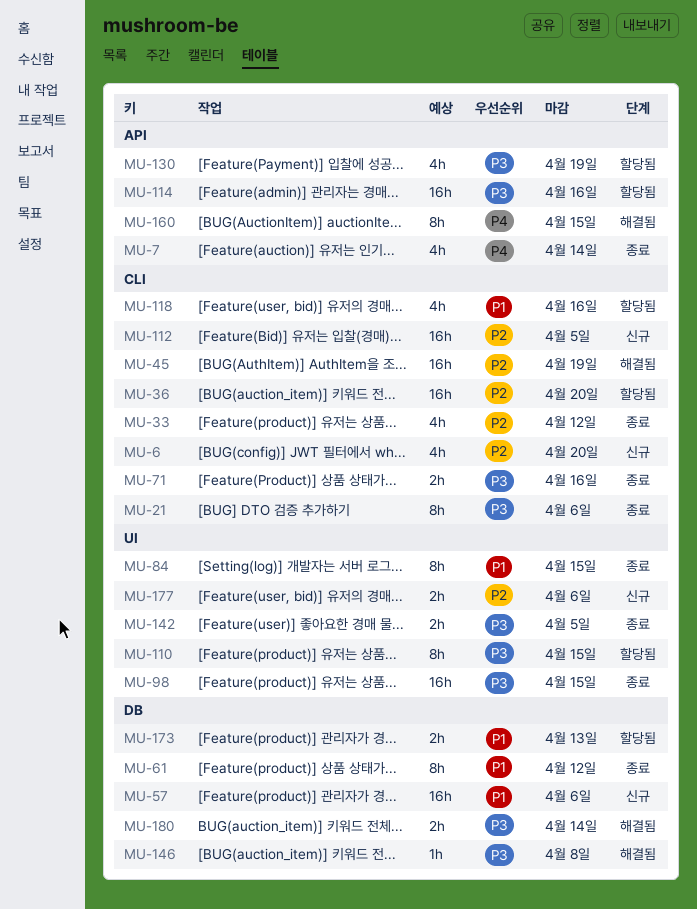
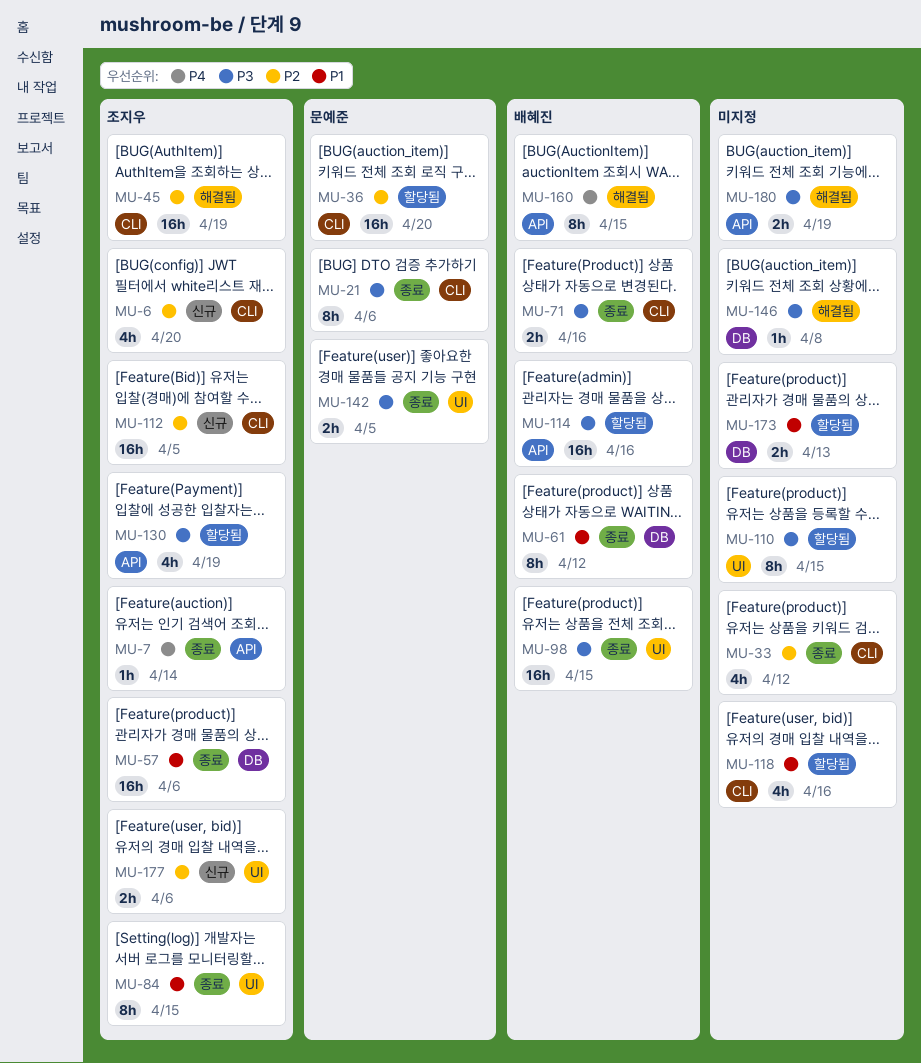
MU-7, estimate: 4h -> 1h
MU-57, status: 신규 -> 종료
MU-180, label: DB -> API
MU-180, due: Apr 14 -> Apr 19

